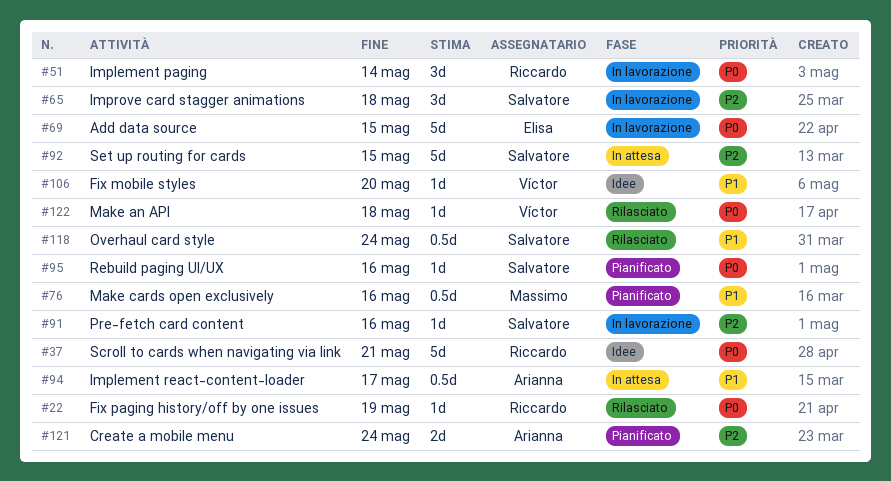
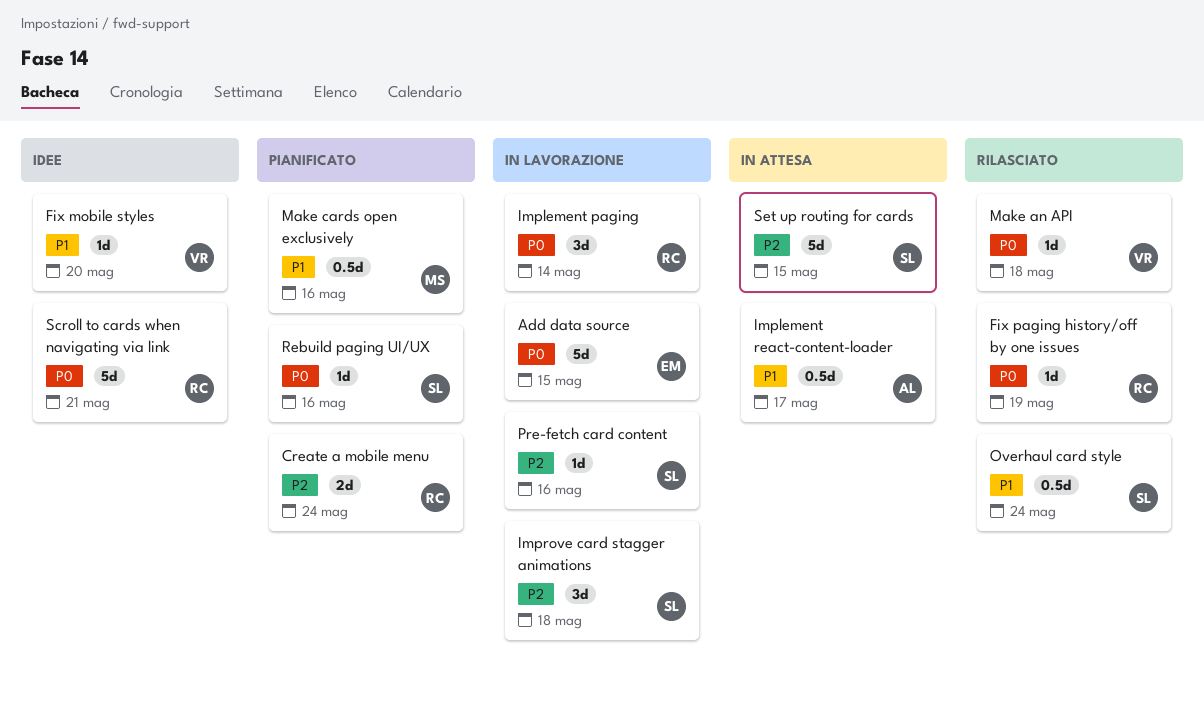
Create a mobile menu, owner: Arianna -> Riccardo

